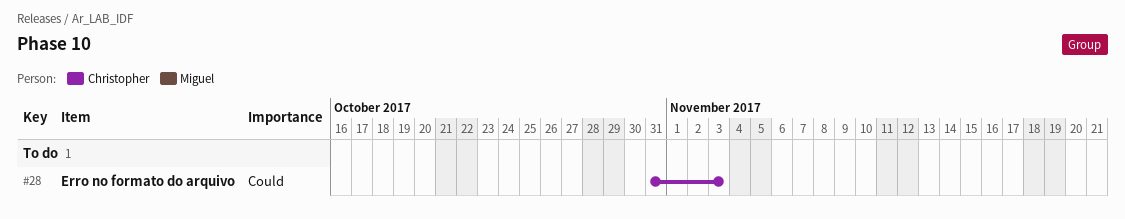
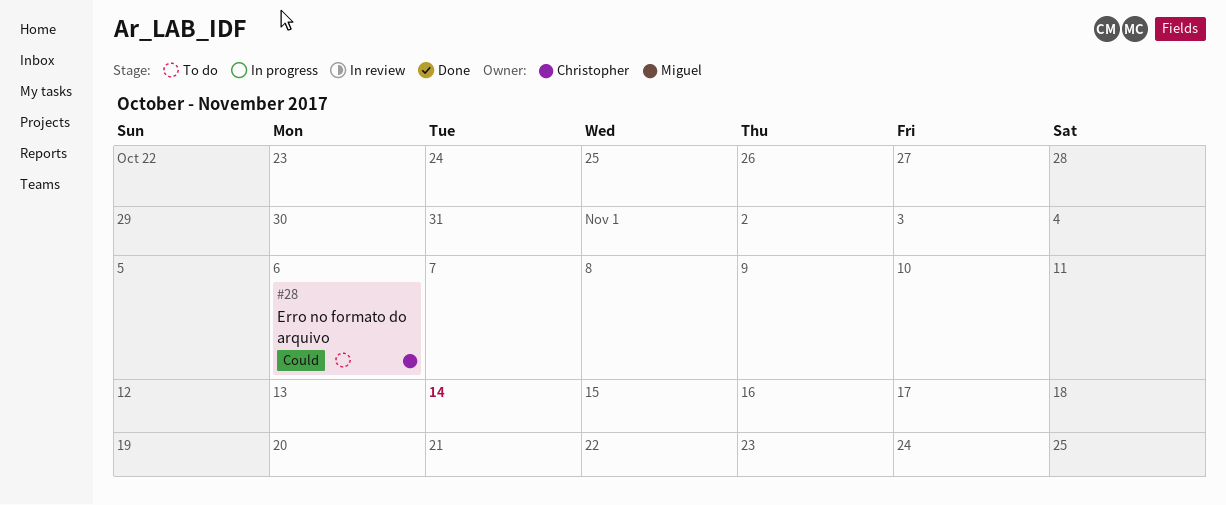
#28, due: Nov 3 -> Nov 6

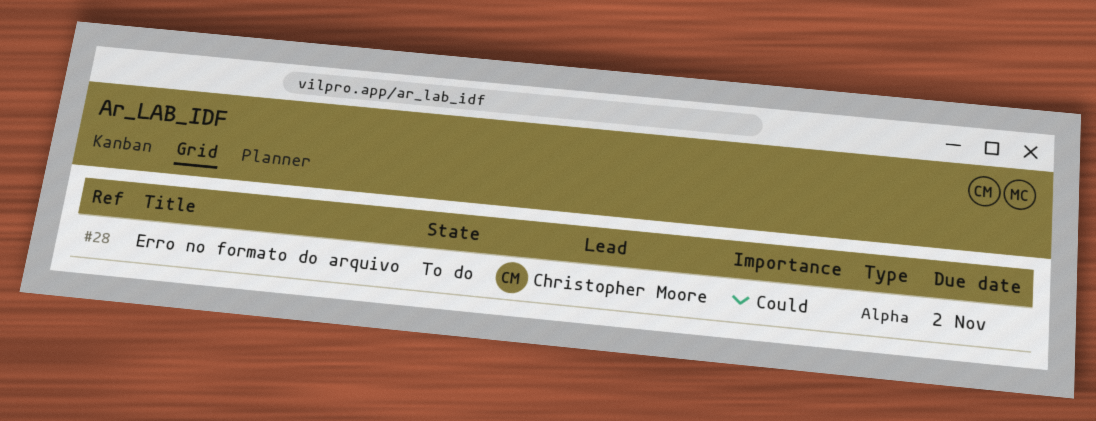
#28, due: Nov 6 -> Nov 2

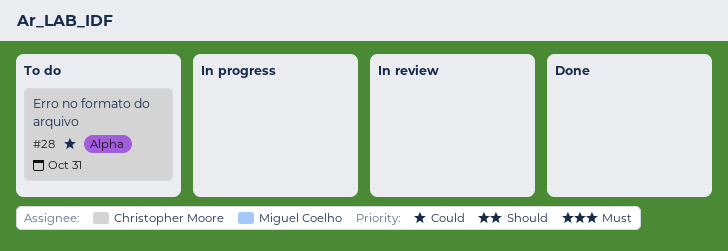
#28, due: Nov 2 -> Oct 31

